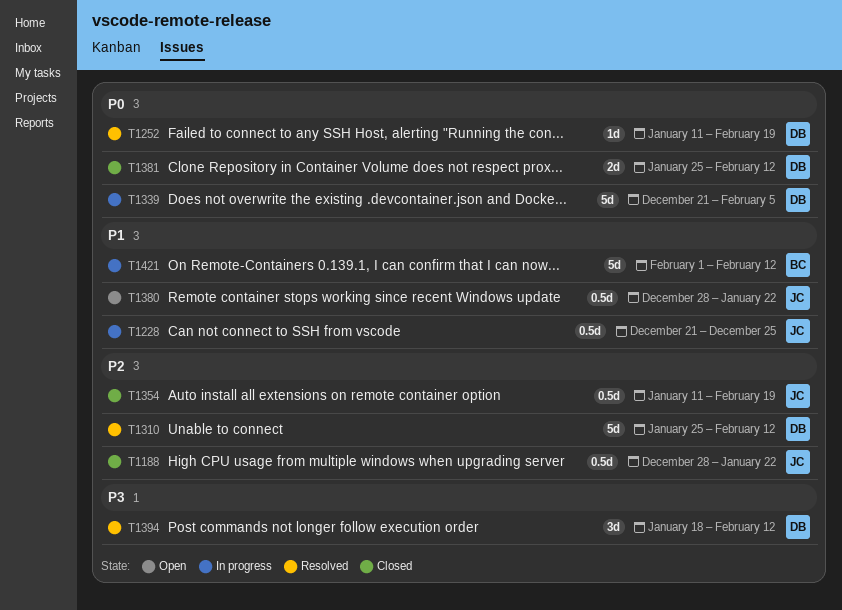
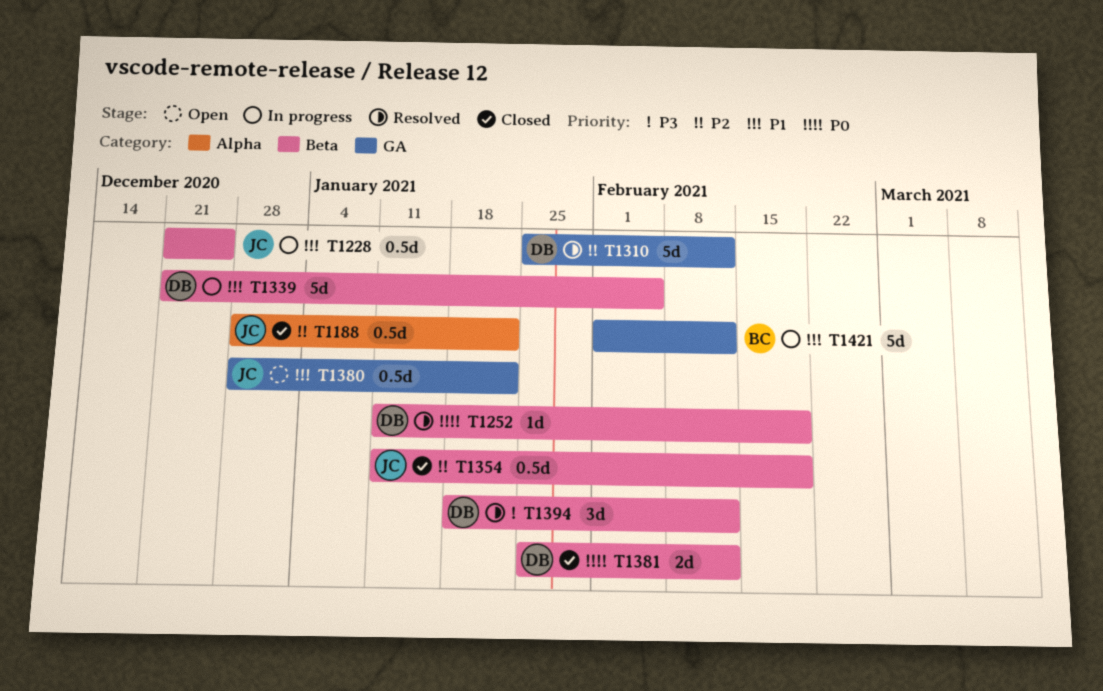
T1339, priority: P0 -> P1

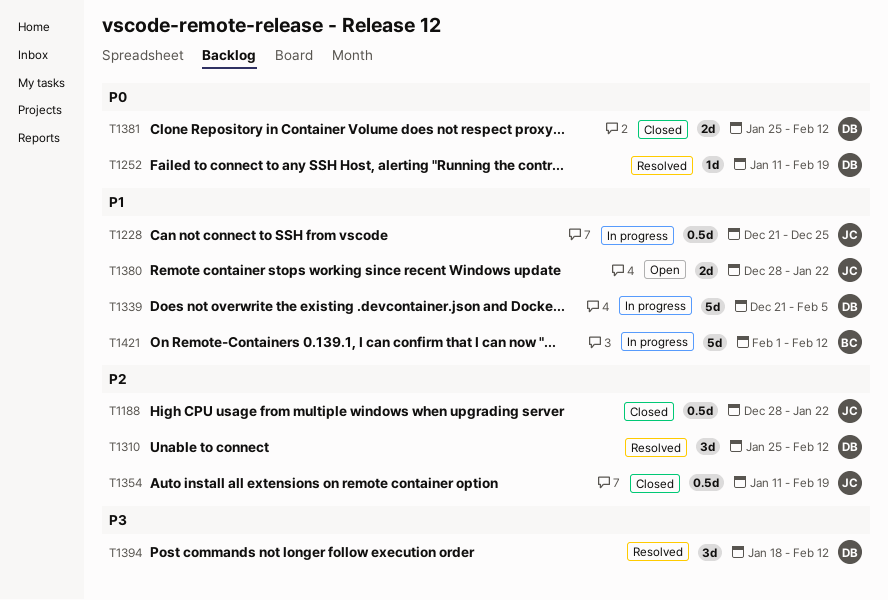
T1310, estimate: 5d -> 3d
T1380, estimate: 0.5d -> 2d

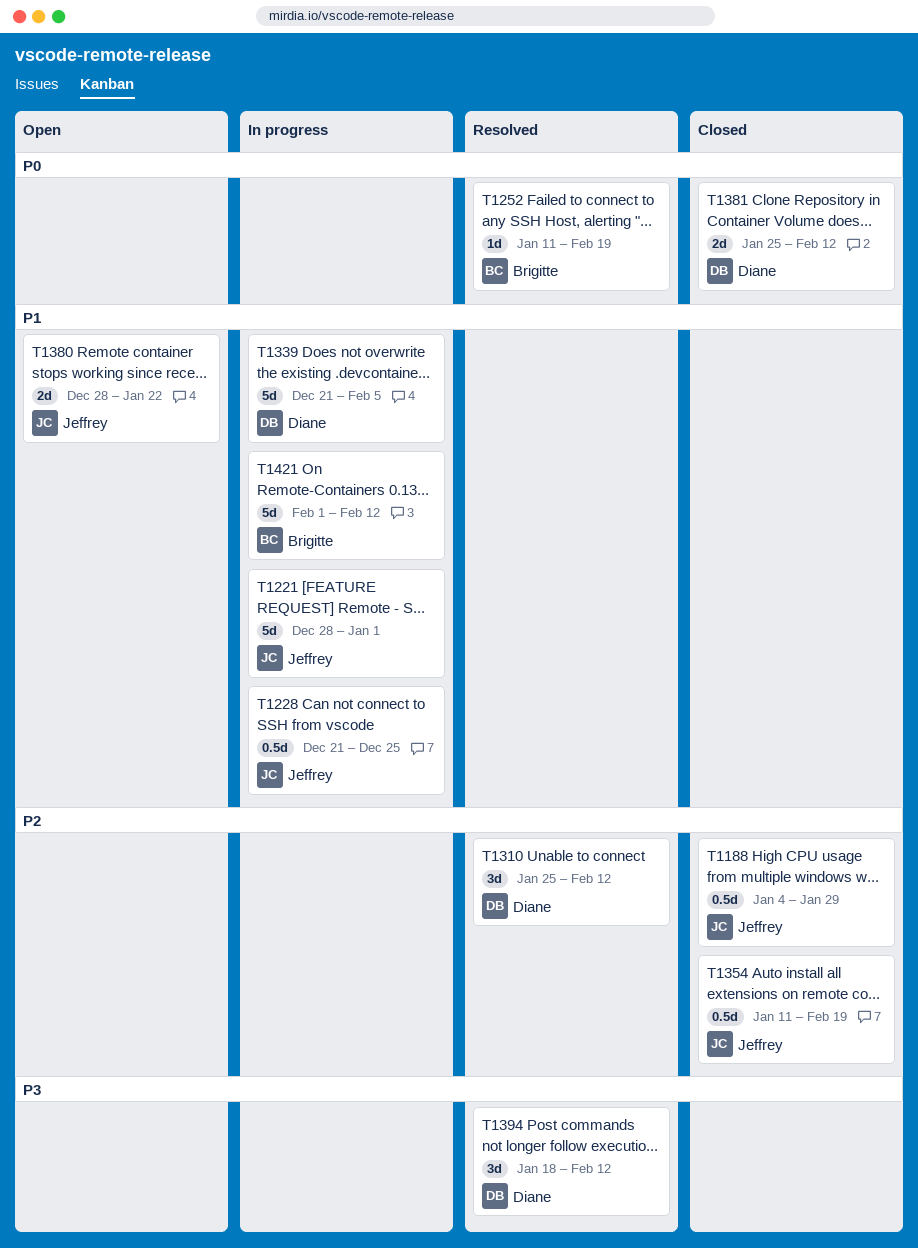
T1188, start: Dec 28 -> Jan 4
T1188, due: Jan 22 -> Jan 29
T1221: none -> present
T1252, owner: Diane -> Brigitte

